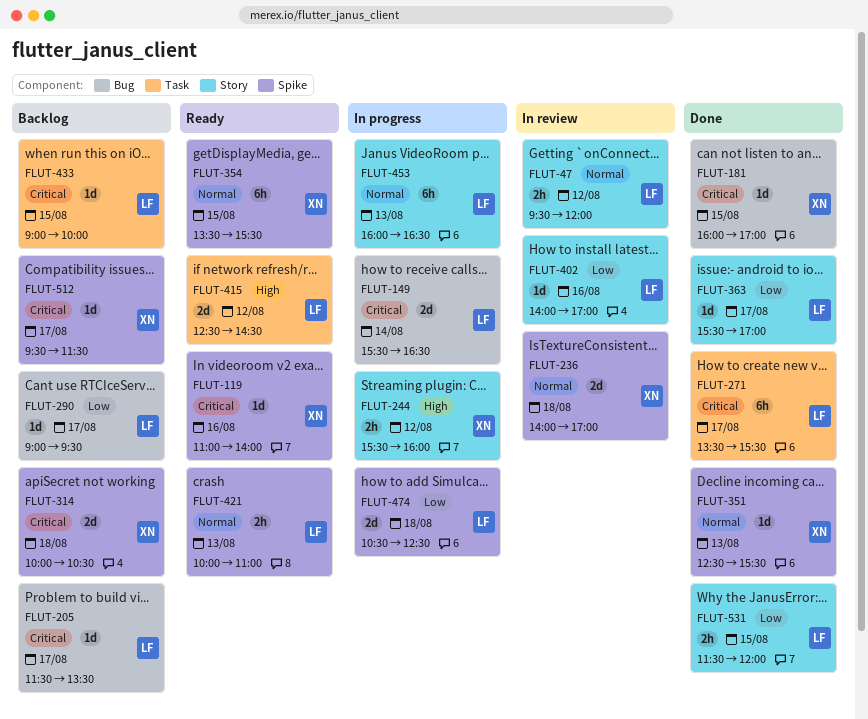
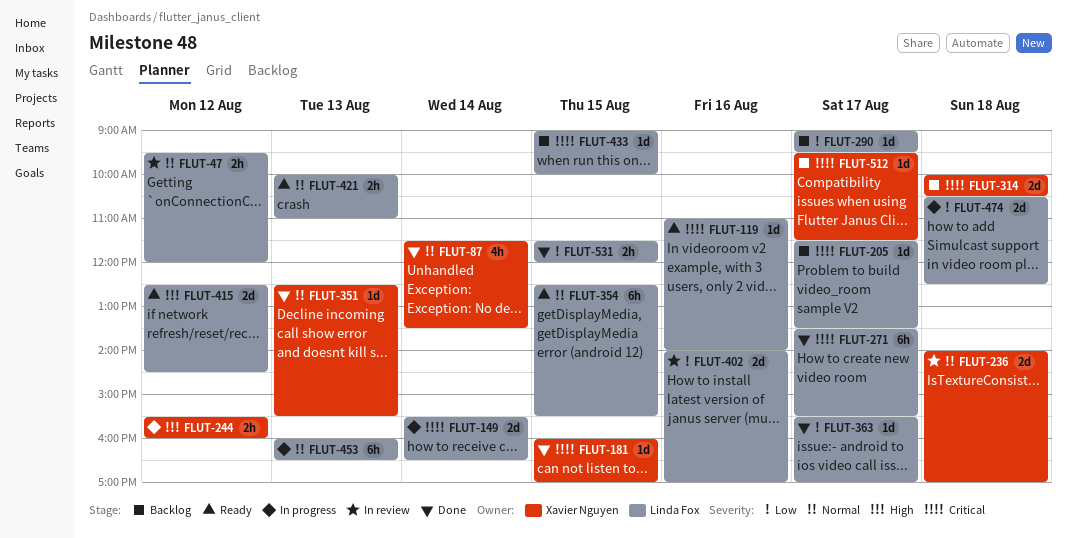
FLUT-87: none -> present
FLUT-119, owner: Xavier Nguyen -> Linda Fox
FLUT-354, owner: Xavier Nguyen -> Linda Fox
FLUT-354, begins: 13:30 -> 12:30
FLUT-402, estimate: 1d -> 2d

